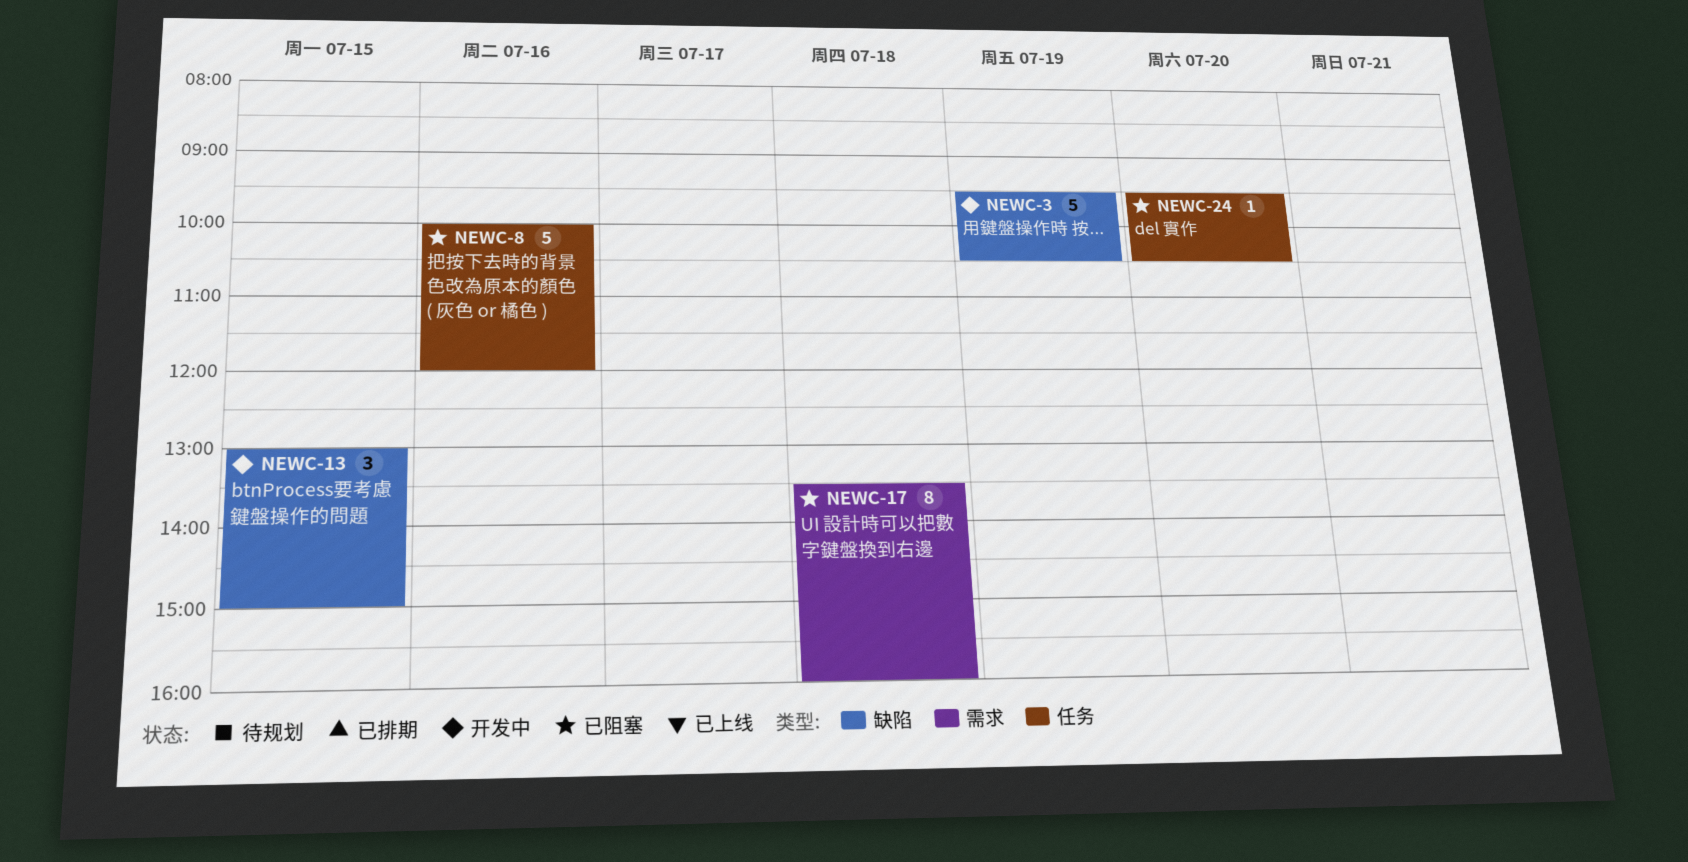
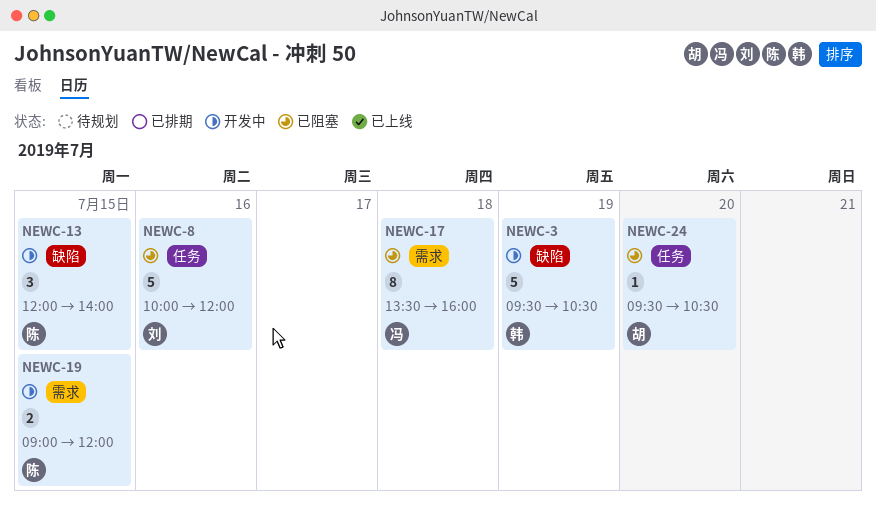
NEWC-13, begins: 13:00 -> 12:00
NEWC-13, ends: 15:00 -> 14:00
NEWC-19: none -> present

